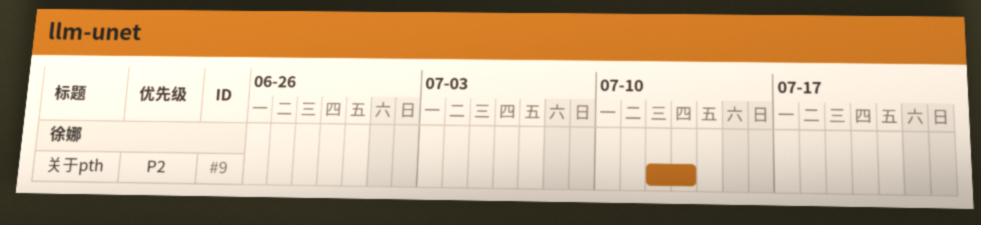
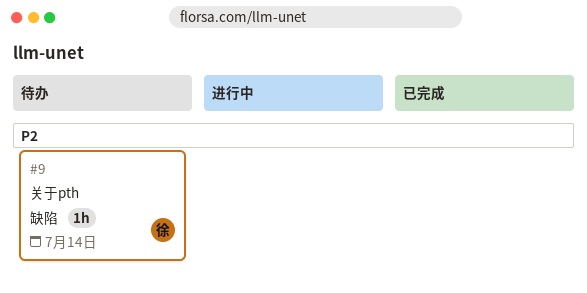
#9, due: Jul 13 -> Jul 14

